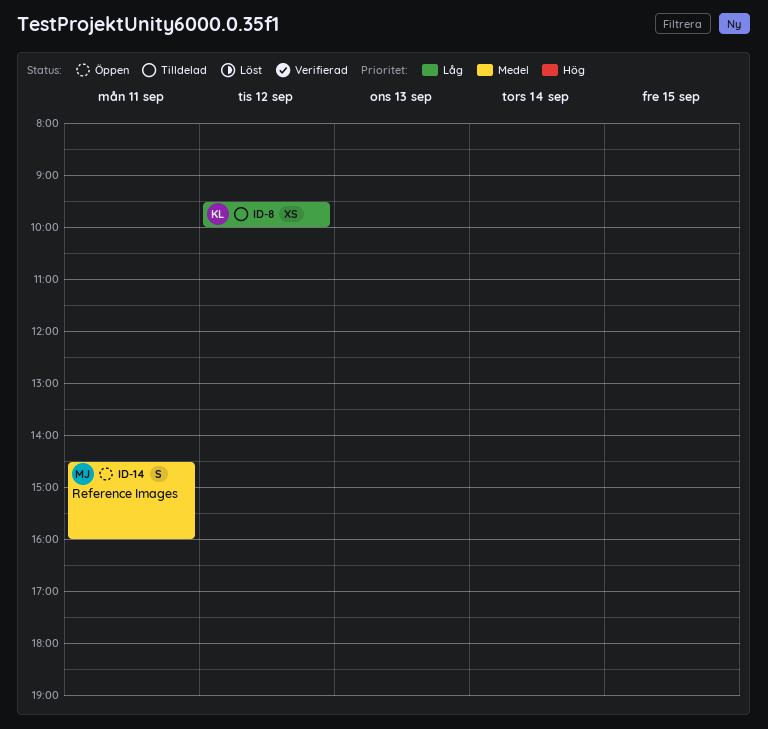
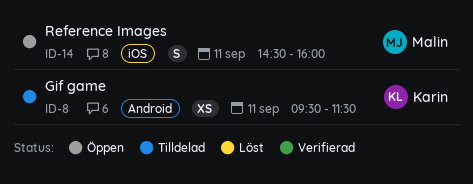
ID-8, day: Sep 12 -> Sep 11
ID-8, ends: 10:00 -> 11:30

